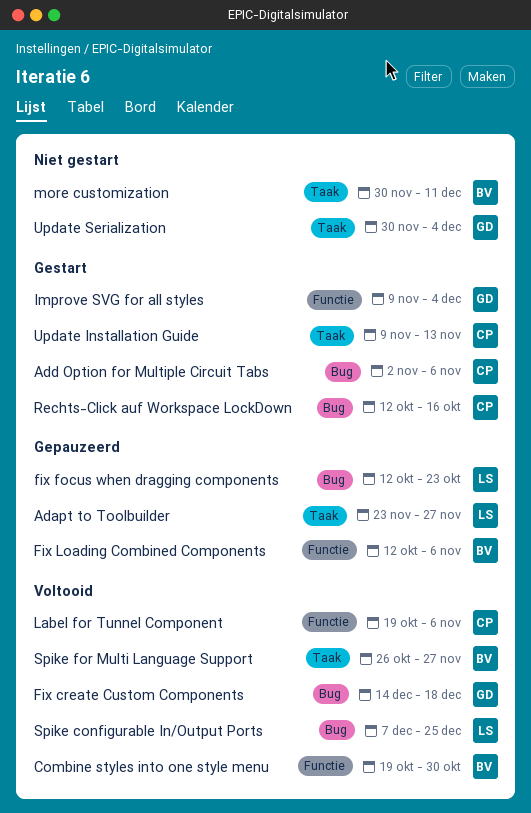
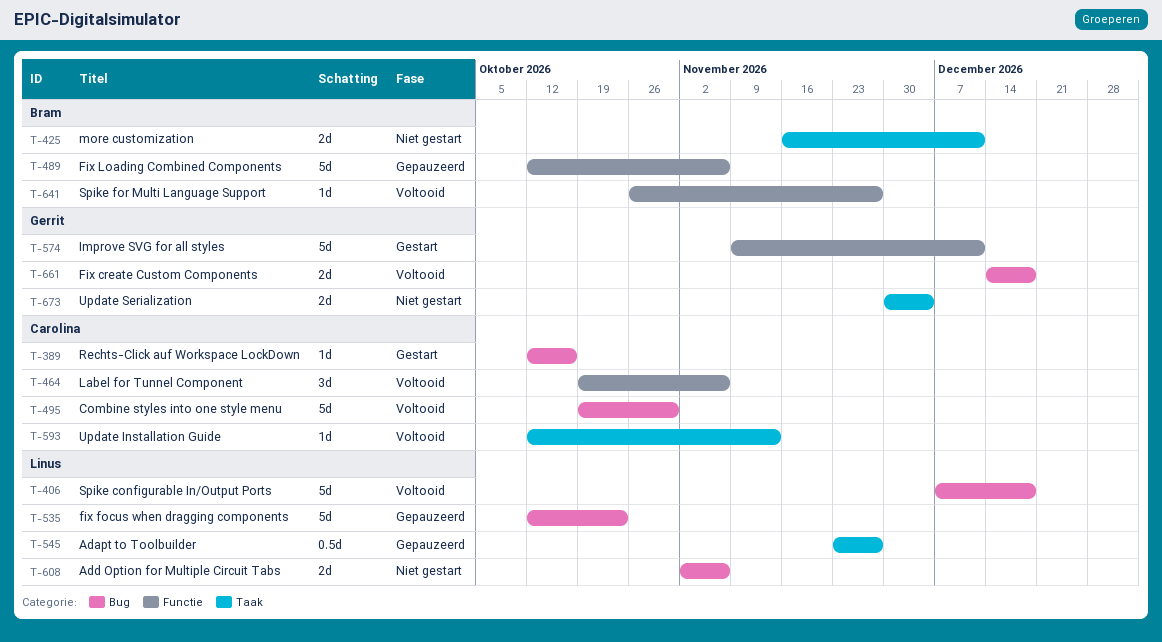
Add Option for Multiple Circuit Tabs, status: Gestart -> Niet gestart
Add Option for Multiple Circuit Tabs, owner: Carolina -> Linus
Combine styles into one style menu, owner: Bram -> Carolina
Combine styles into one style menu, label: Functie -> Bug
Improve SVG for all styles, due: Dec 4 -> Dec 11
more customization, start: Nov 30 -> Nov 16
Spike configurable In/Output Ports, due: Dec 25 -> Dec 18
Spike for Multi Language Support, label: Taak -> Functie
Update Installation Guide, status: Gestart -> Voltooid
Update Installation Guide, start: Nov 9 -> Oct 12

